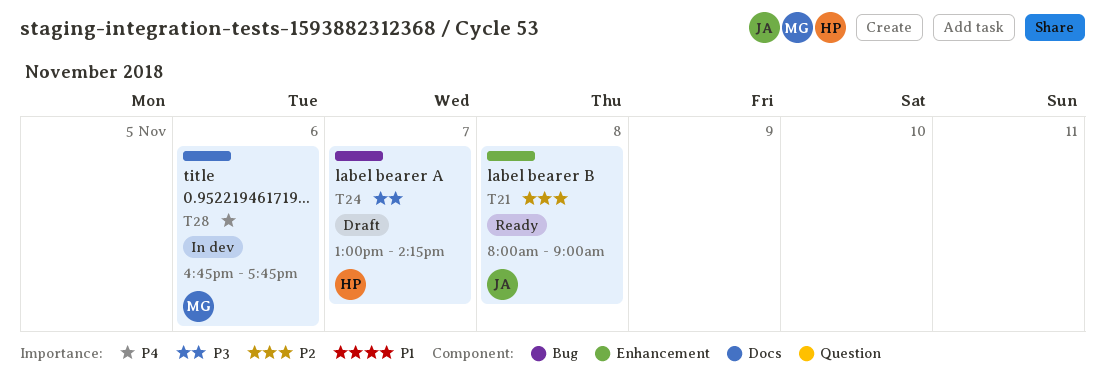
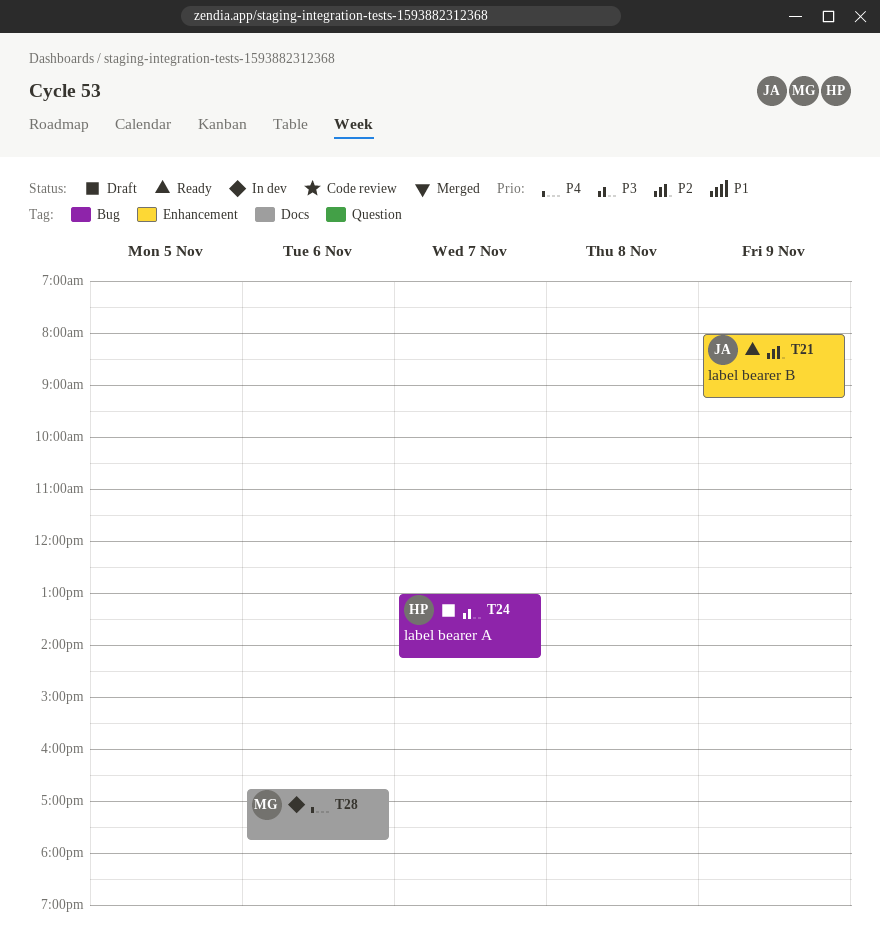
T21, day: Nov 8 -> Nov 9
T21, ends: 09:00 -> 09:15

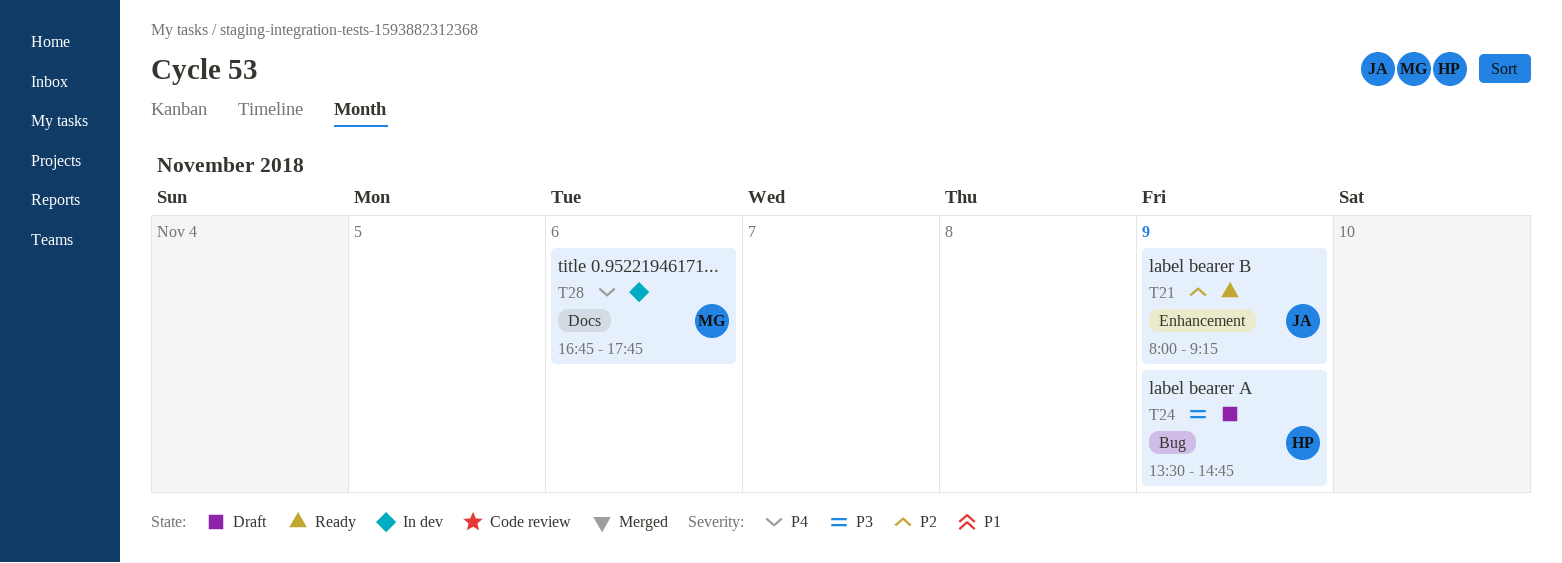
T24, day: Nov 7 -> Nov 9
T24, begins: 13:00 -> 13:30
T24, ends: 14:15 -> 14:45

